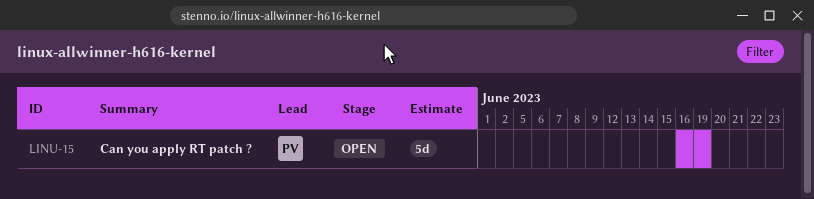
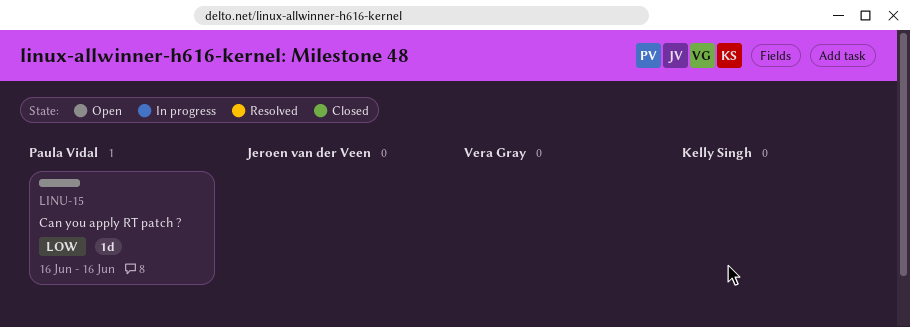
LINU-15, estimate: 5d -> 1d
LINU-15, due: Jun 19 -> Jun 16

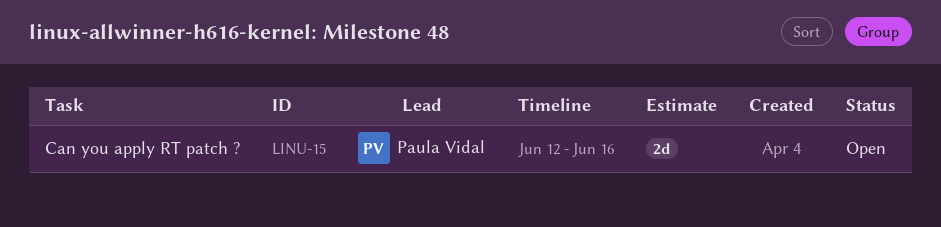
LINU-15, estimate: 1d -> 2d
LINU-15, start: Jun 16 -> Jun 12

